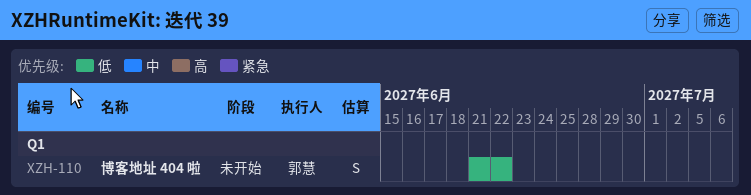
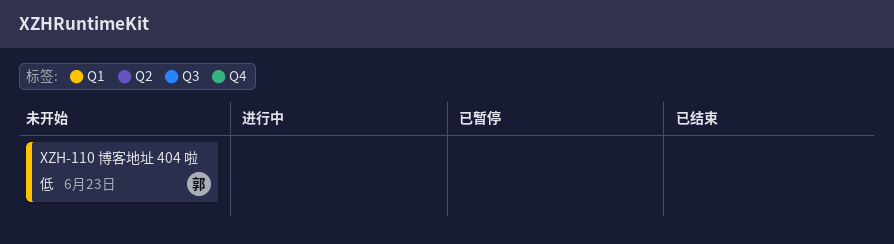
XZH-110, due: Jun 22 -> Jun 23

